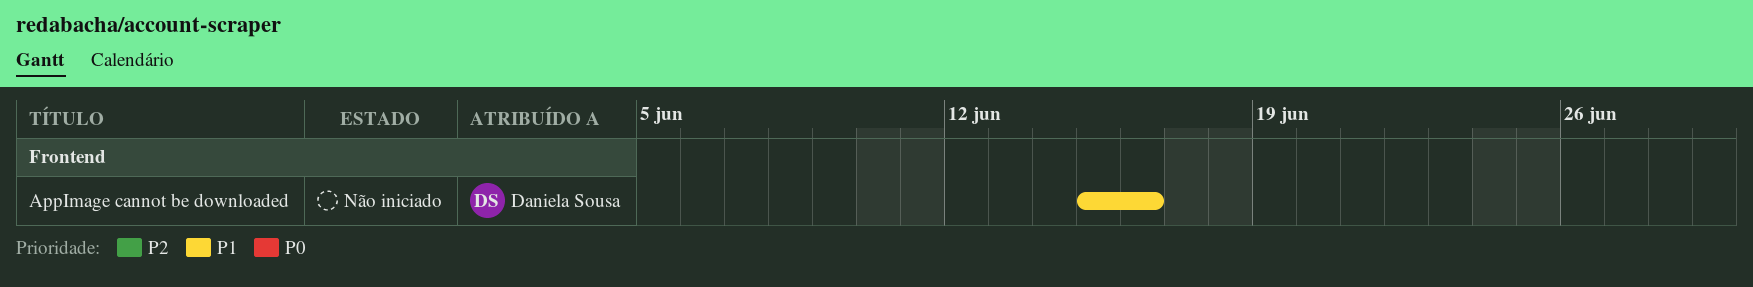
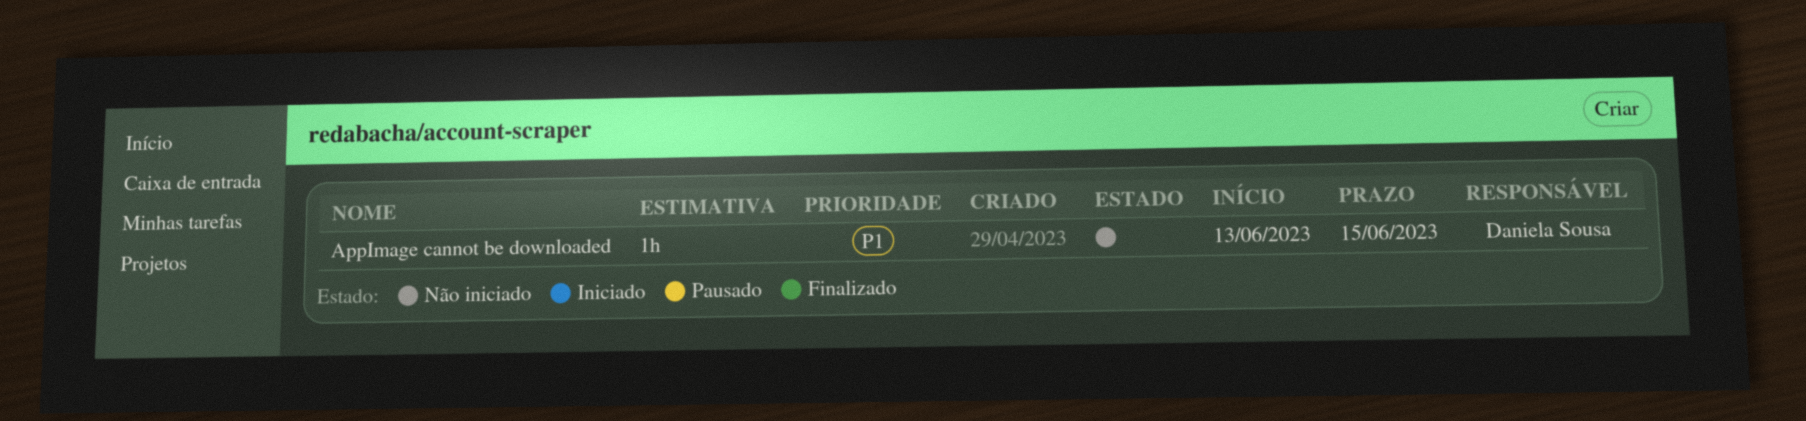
AppImage cannot be downloaded, start: Jun 15 -> Jun 13
AppImage cannot be downloaded, due: Jun 16 -> Jun 15

